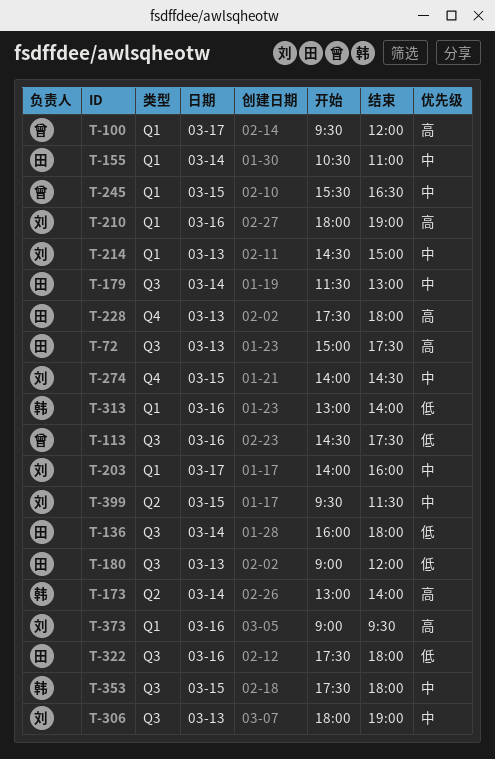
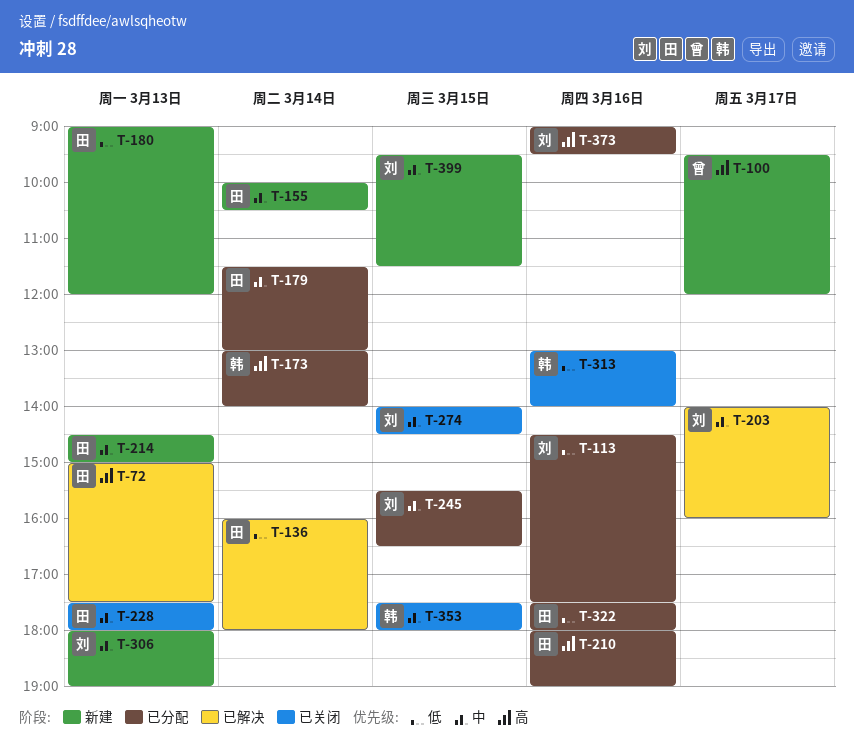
T-113, owner: 曾 -> 刘
T-155, begins: 10:30 -> 10:00
T-155, ends: 11:00 -> 10:30
T-210, owner: 刘 -> 田
T-214, owner: 刘 -> 田
T-228, priority: 高 -> 中
T-245, owner: 曾 -> 刘

